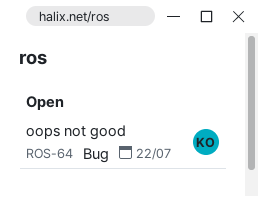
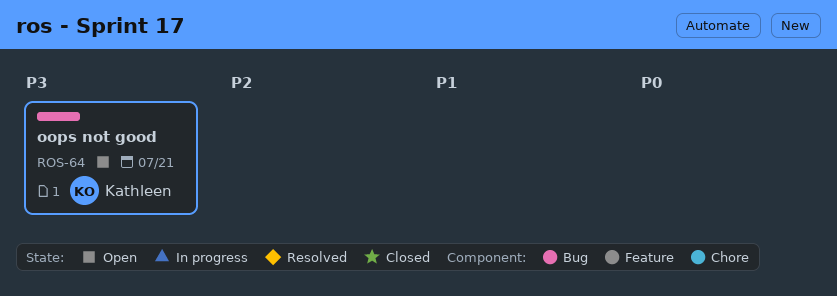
ROS-64, due: Jul 22 -> Jul 21

